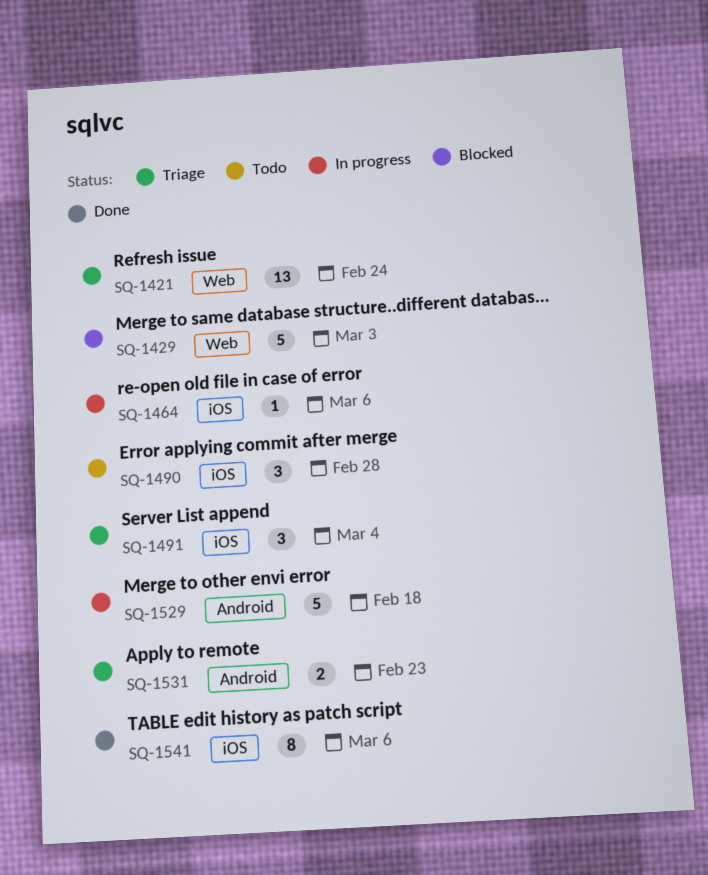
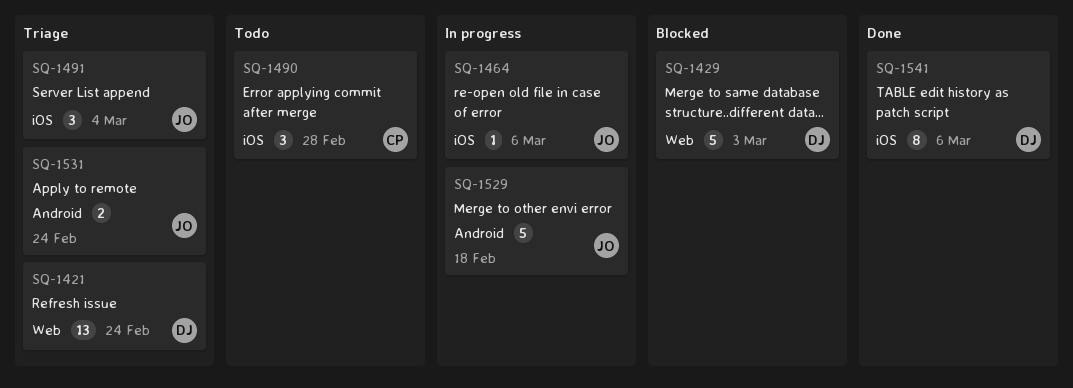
SQ-1531, due: Feb 23 -> Feb 24

